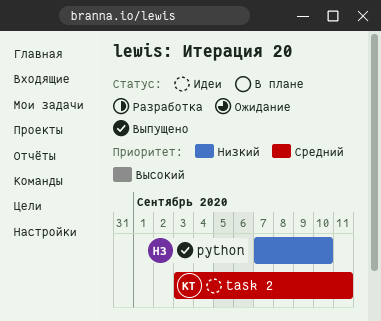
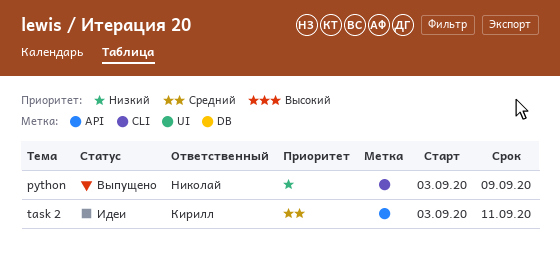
python, start: Sep 7 -> Sep 3
python, due: Sep 10 -> Sep 9

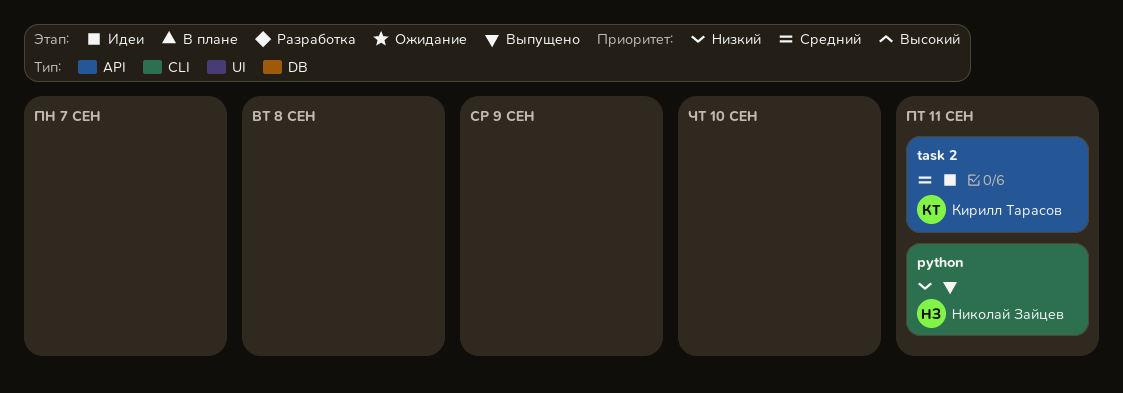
python, due: Sep 9 -> Sep 11

